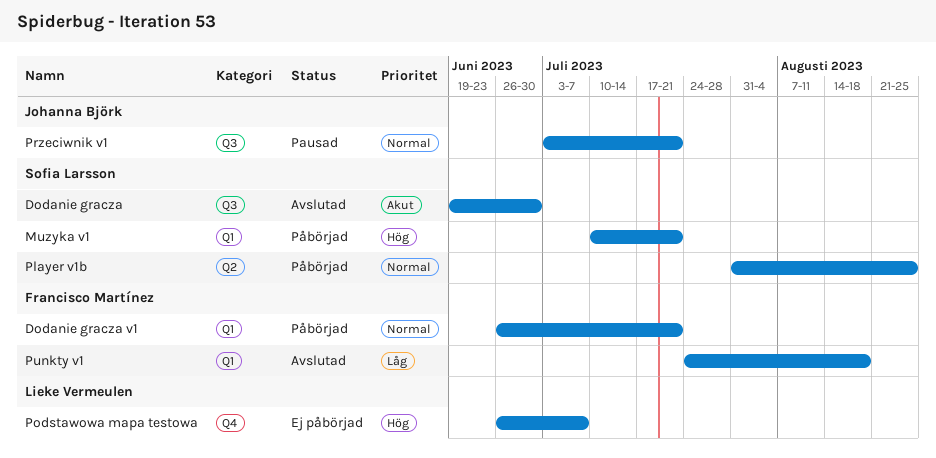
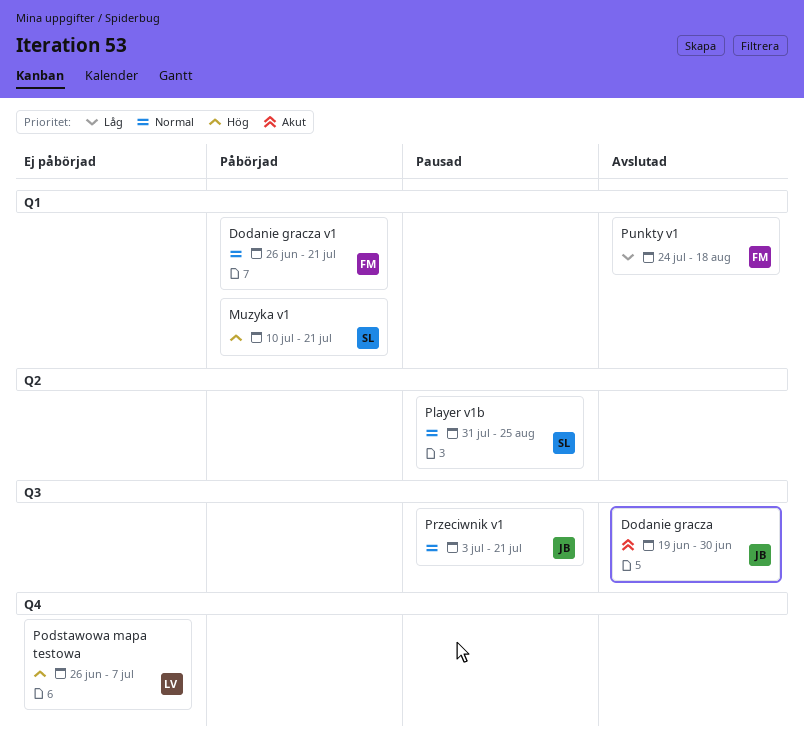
Dodanie gracza, owner: Sofia Larsson -> Johanna Björk
Player v1b, status: Påbörjad -> Pausad

